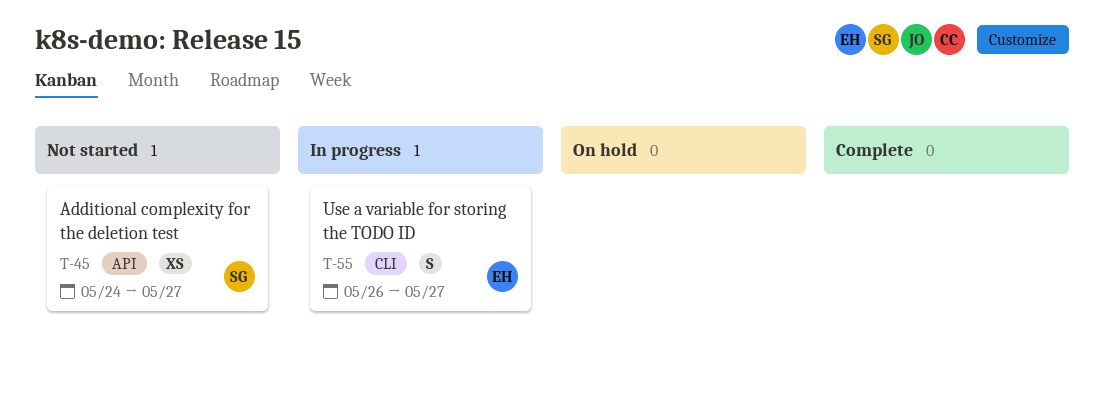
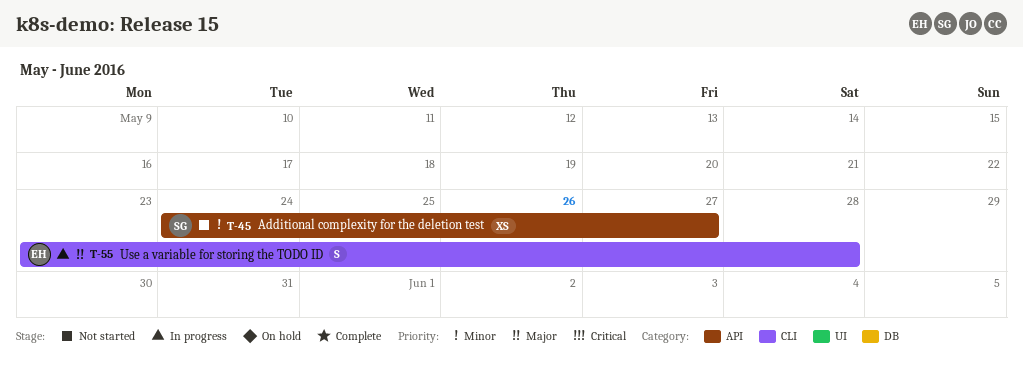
T-55, start: May 26 -> May 23
T-55, due: May 27 -> May 28

